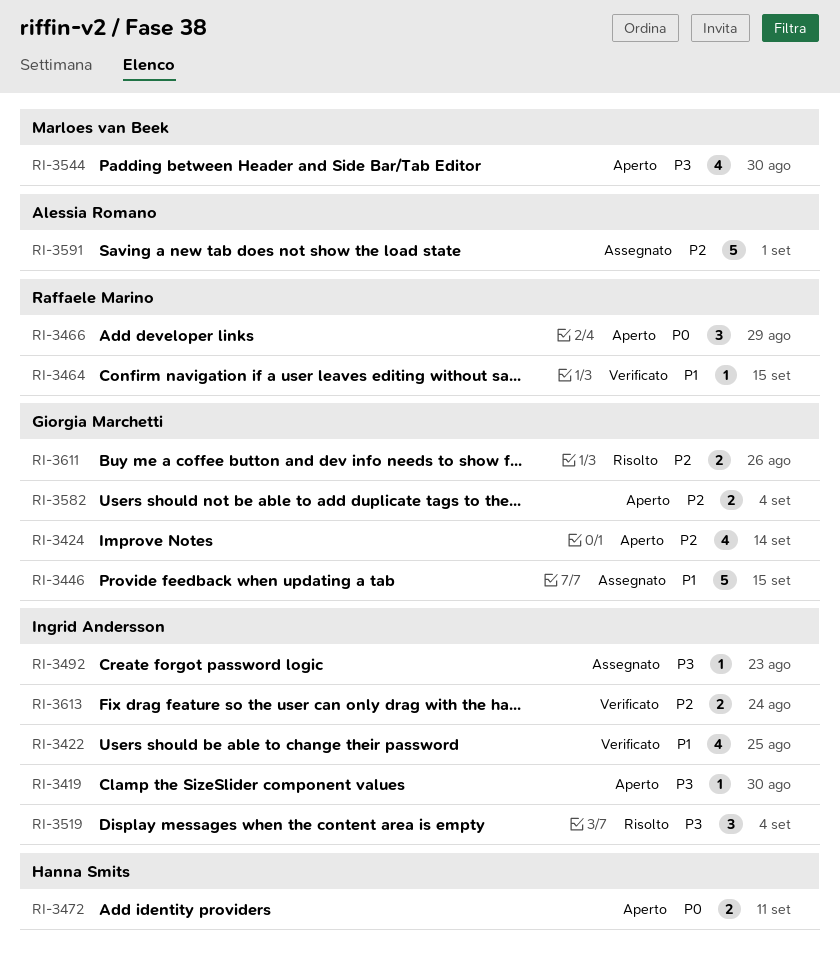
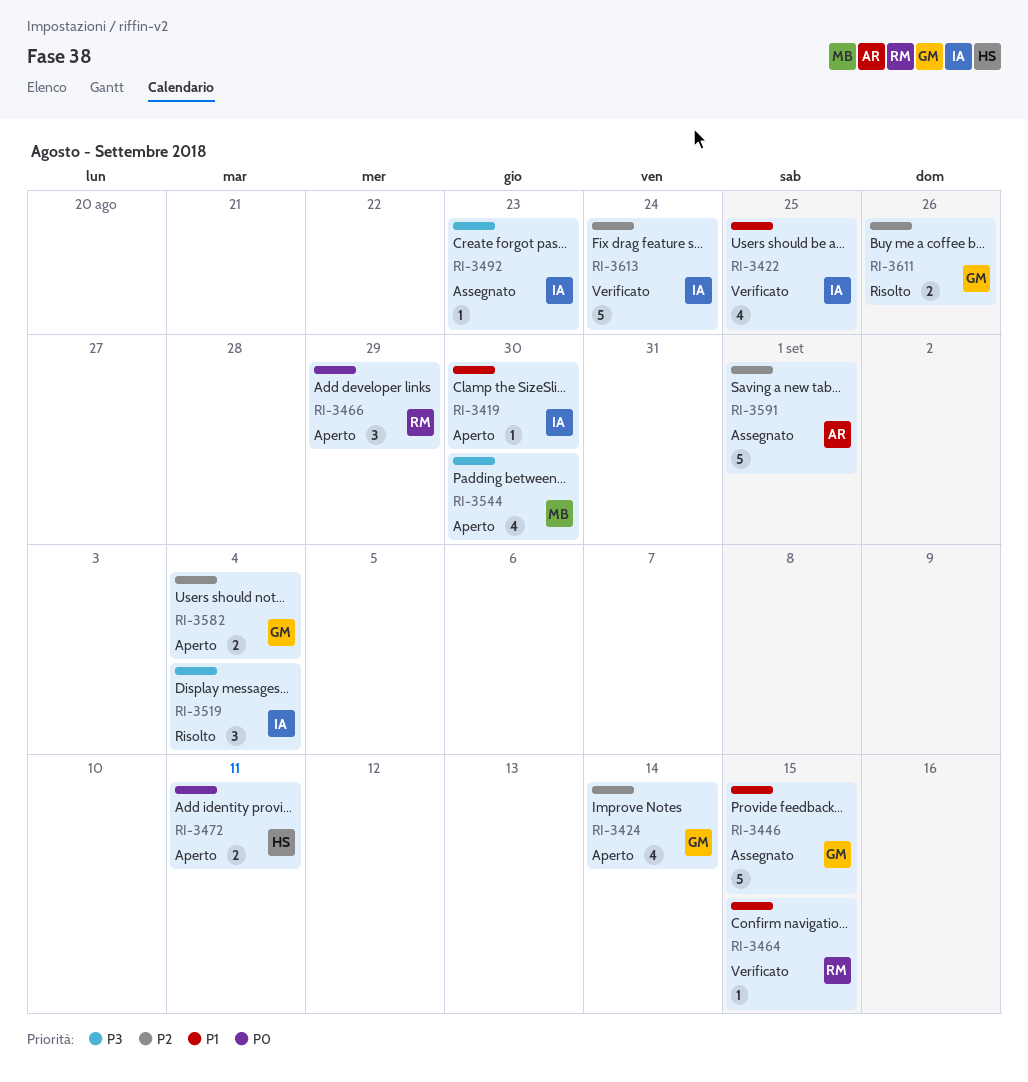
RI-3419, priority: P3 -> P1
RI-3613, estimate: 2 -> 5

